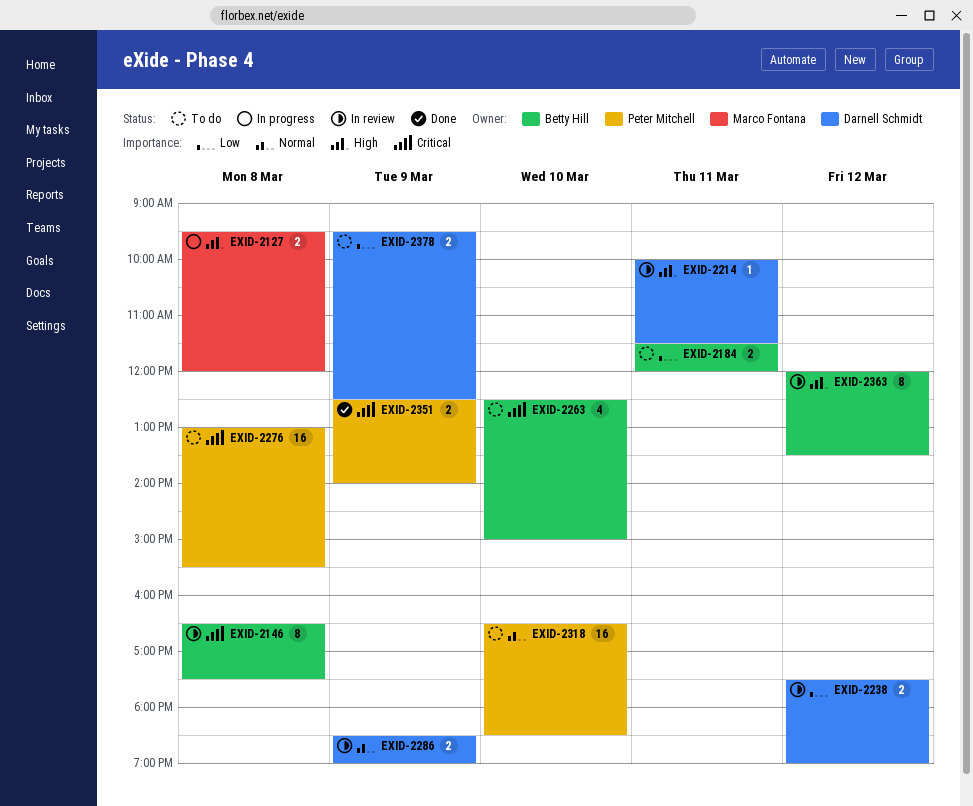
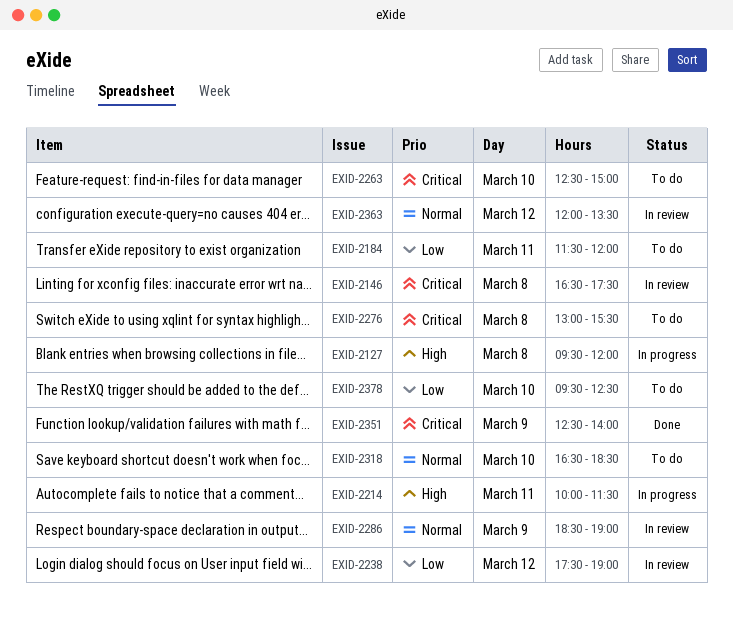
EXID-2214, status: In review -> In progress
EXID-2363, priority: High -> Normal
EXID-2378, day: Mar 9 -> Mar 10

